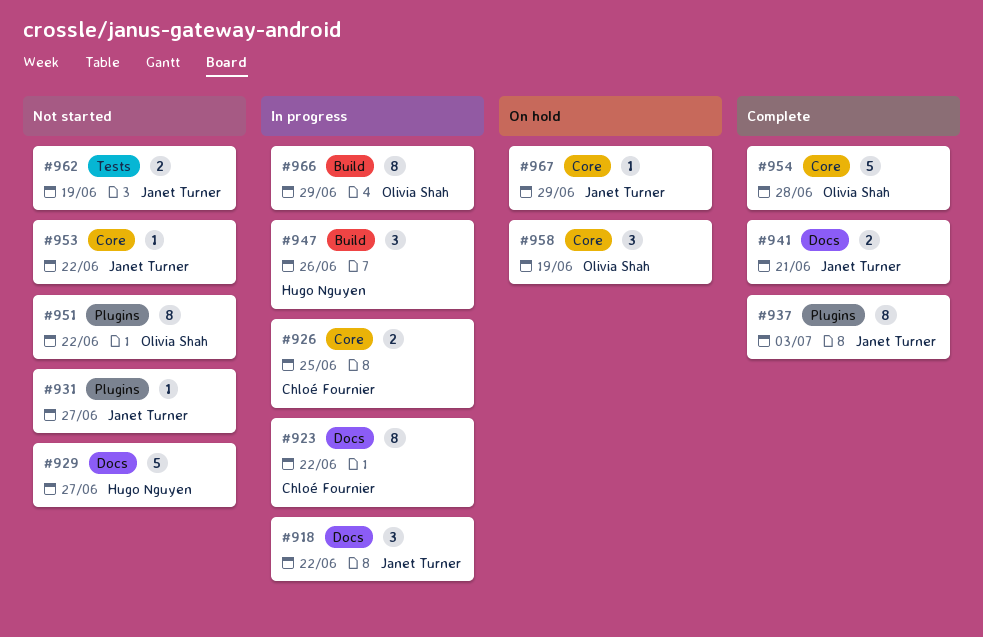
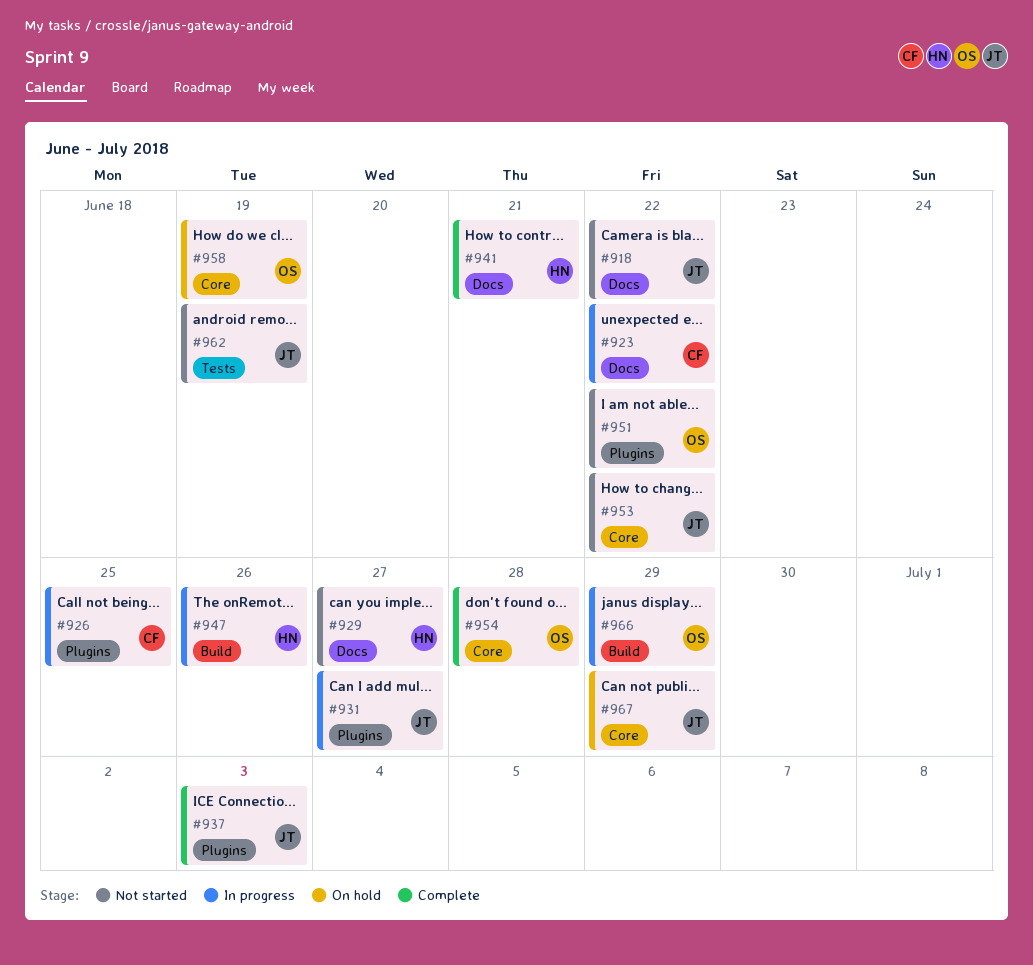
#918, status: In progress -> Not started
#926, label: Core -> Plugins
#931, status: Not started -> In progress
#941, owner: Janet Turner -> Hugo Nguyen

